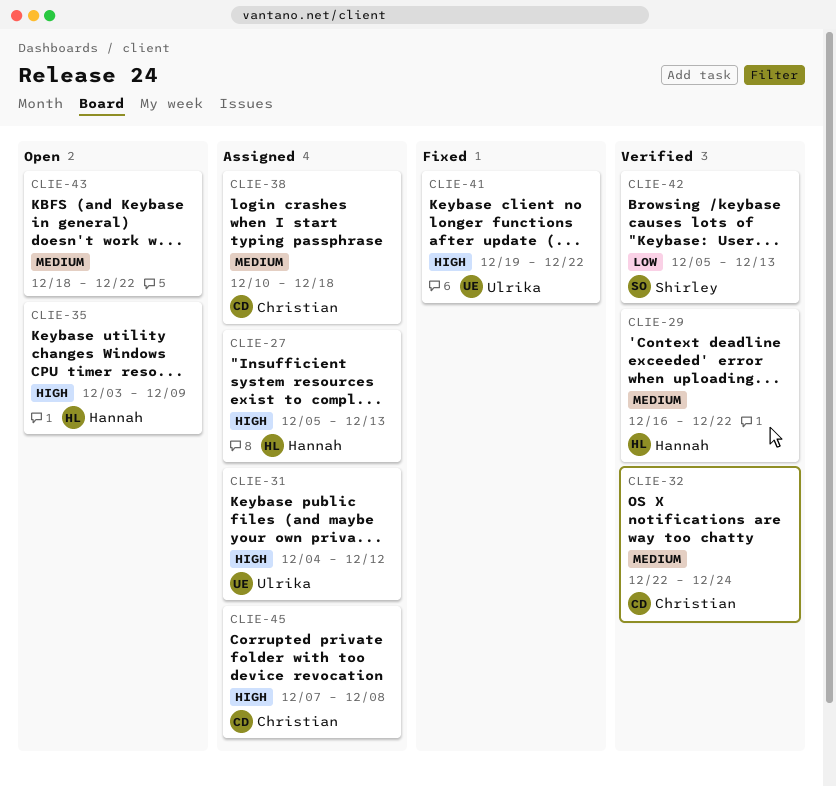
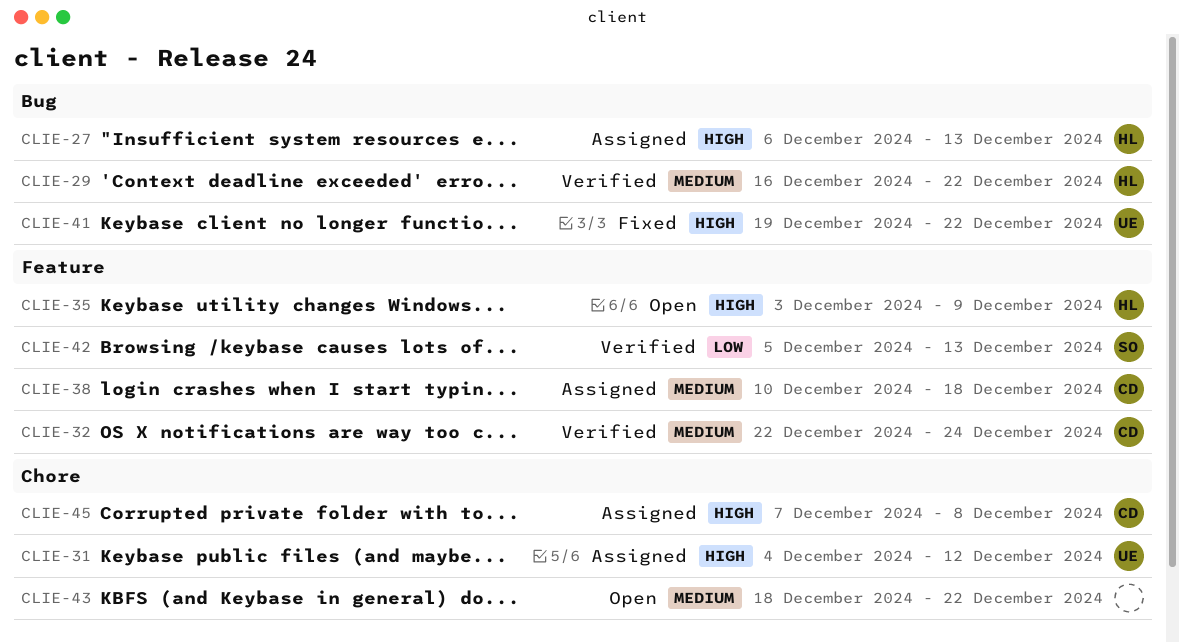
CLIE-27, start: Dec 5 -> Dec 6

